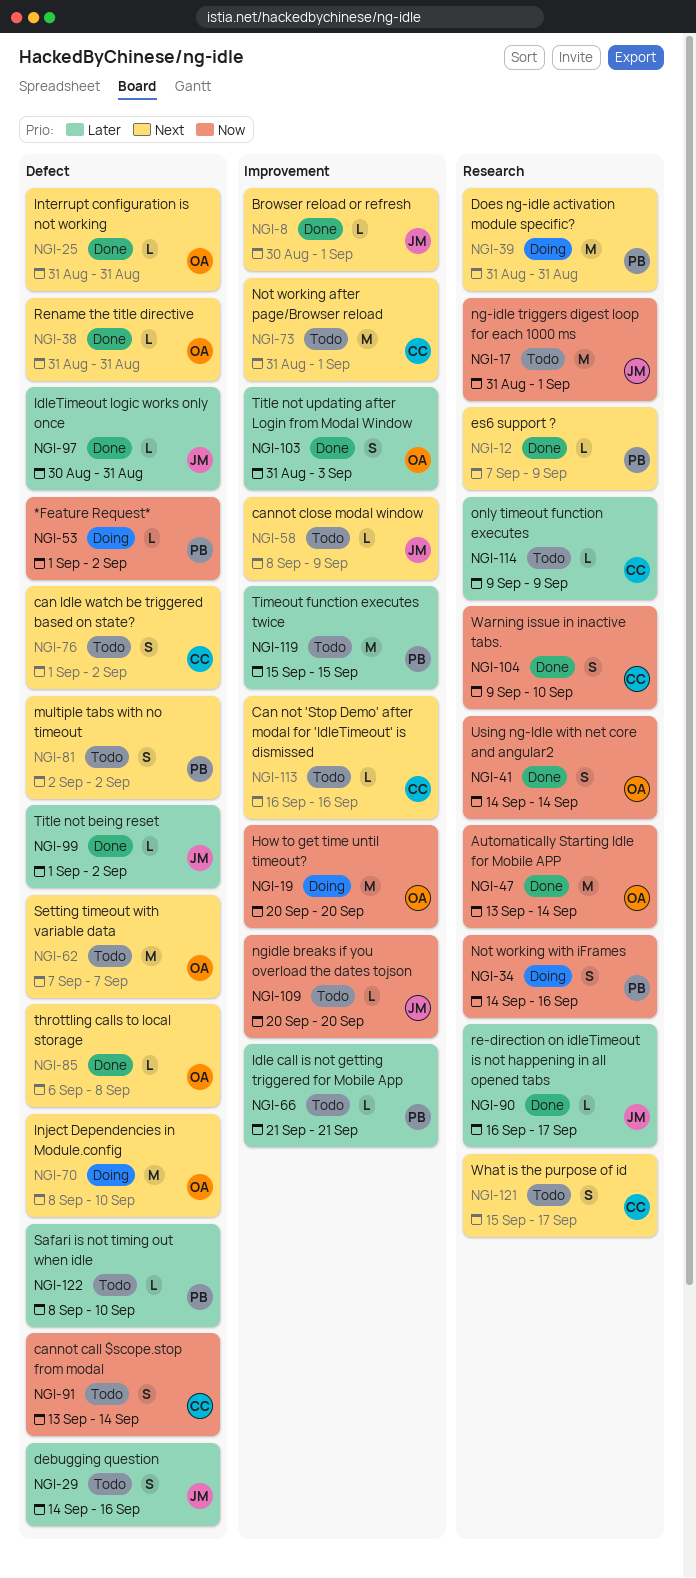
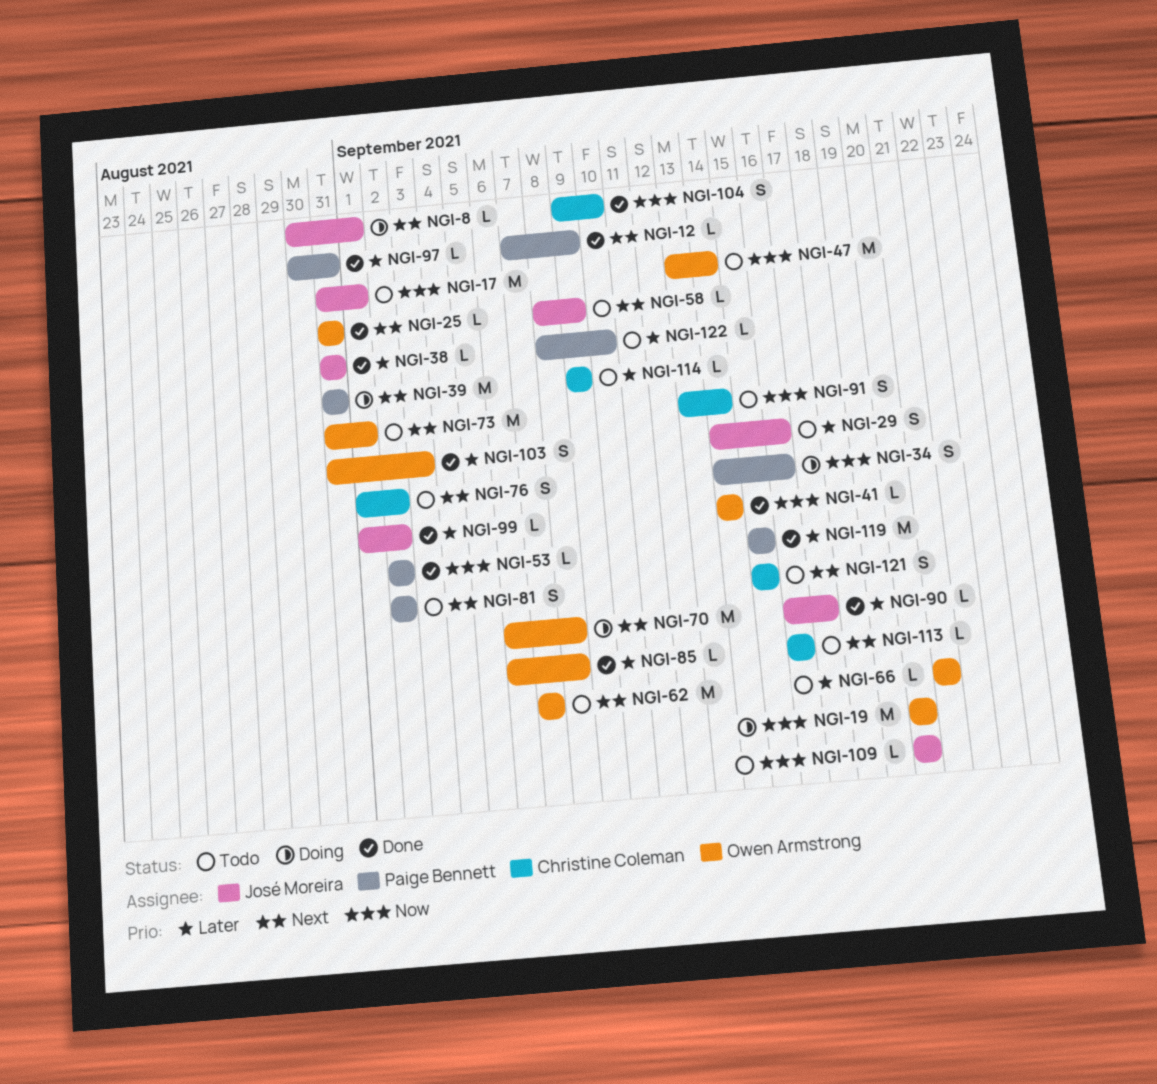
NGI-8, status: Done -> Doing
NGI-38, owner: Owen Armstrong -> José Moreira
NGI-38, priority: Next -> Later
NGI-41, estimate: S -> L
NGI-47, status: Done -> Todo
NGI-53, status: Doing -> Done
NGI-53, start: Sep 1 -> Sep 2
NGI-66, owner: Paige Bennett -> Owen Armstrong
NGI-70, start: Sep 8 -> Sep 6
NGI-70, due: Sep 10 -> Sep 8
NGI-73, owner: Christine Coleman -> Owen Armstrong
NGI-85, priority: Next -> Later
NGI-97, owner: José Moreira -> Paige Bennett
NGI-119, status: Todo -> Done
NGI-121, due: Sep 17 -> Sep 15

